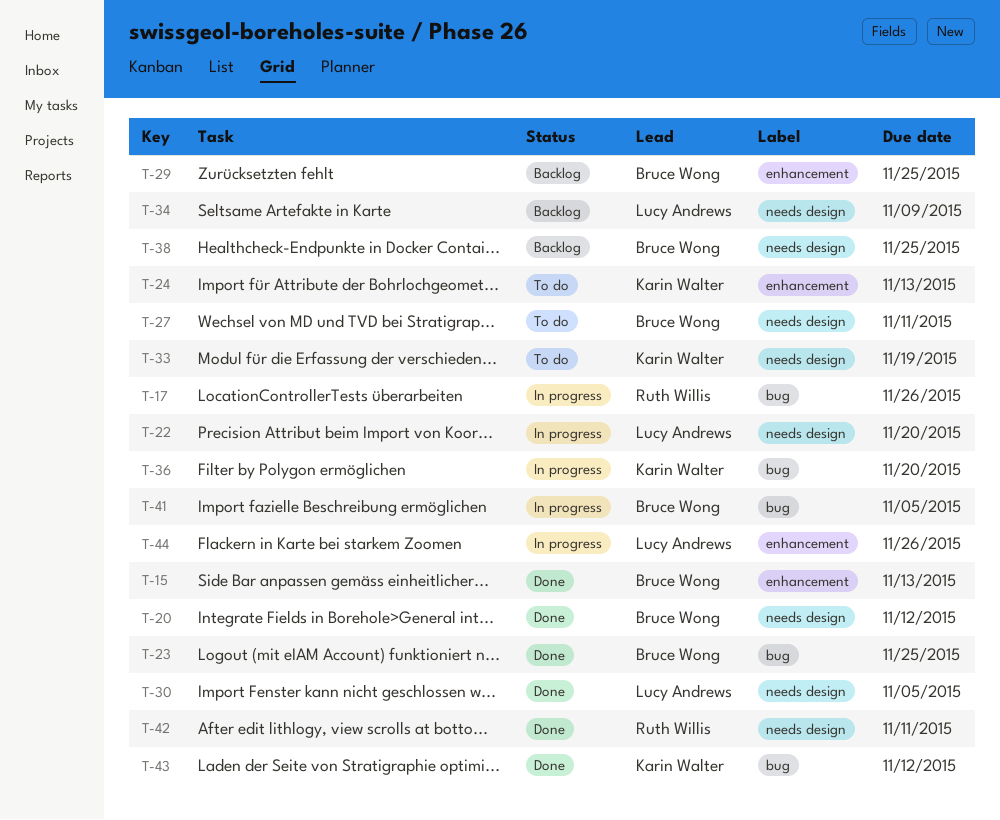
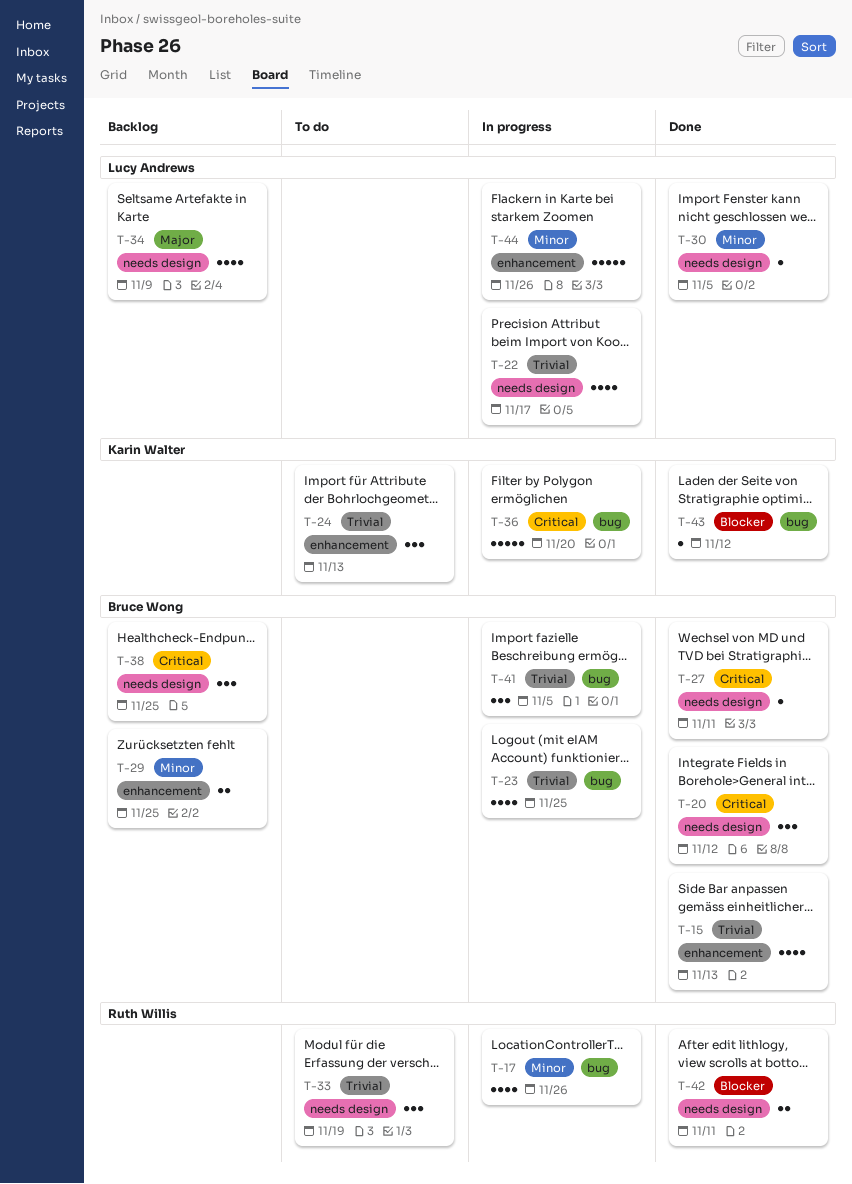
T-22, due: Nov 20 -> Nov 17
T-23, status: Done -> In progress
T-27, status: To do -> Done
T-33, owner: Karin Walter -> Ruth Willis

